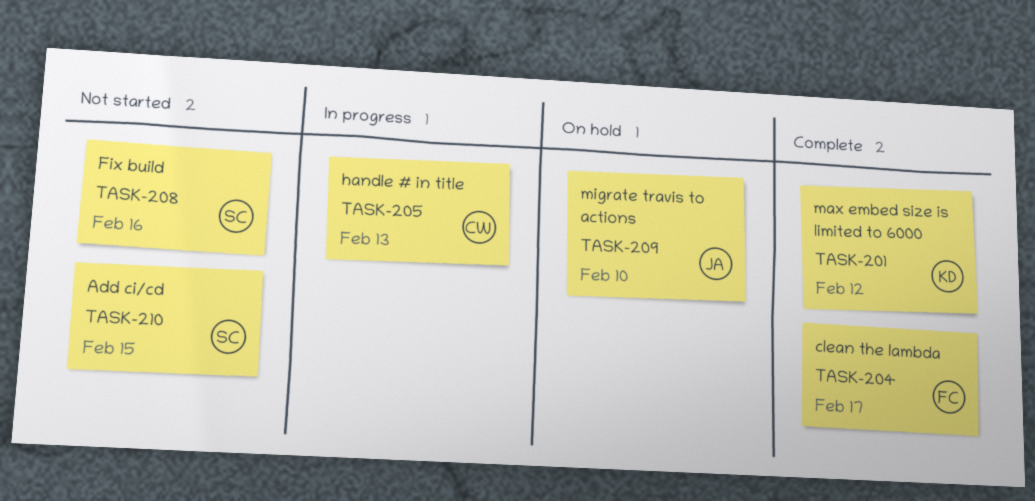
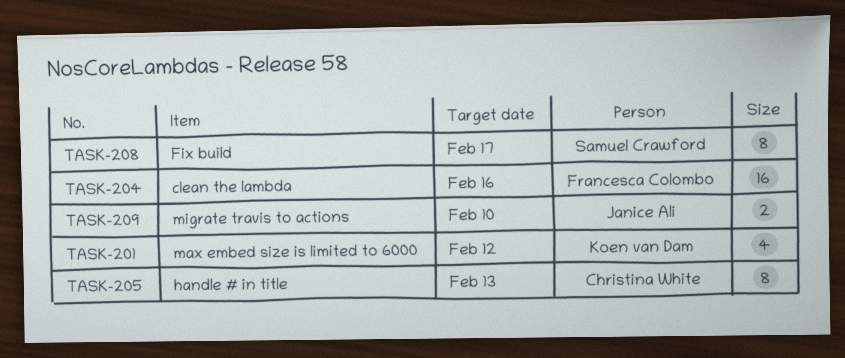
TASK-204, due: Feb 17 -> Feb 16
TASK-208, due: Feb 16 -> Feb 17
TASK-210: present -> none

